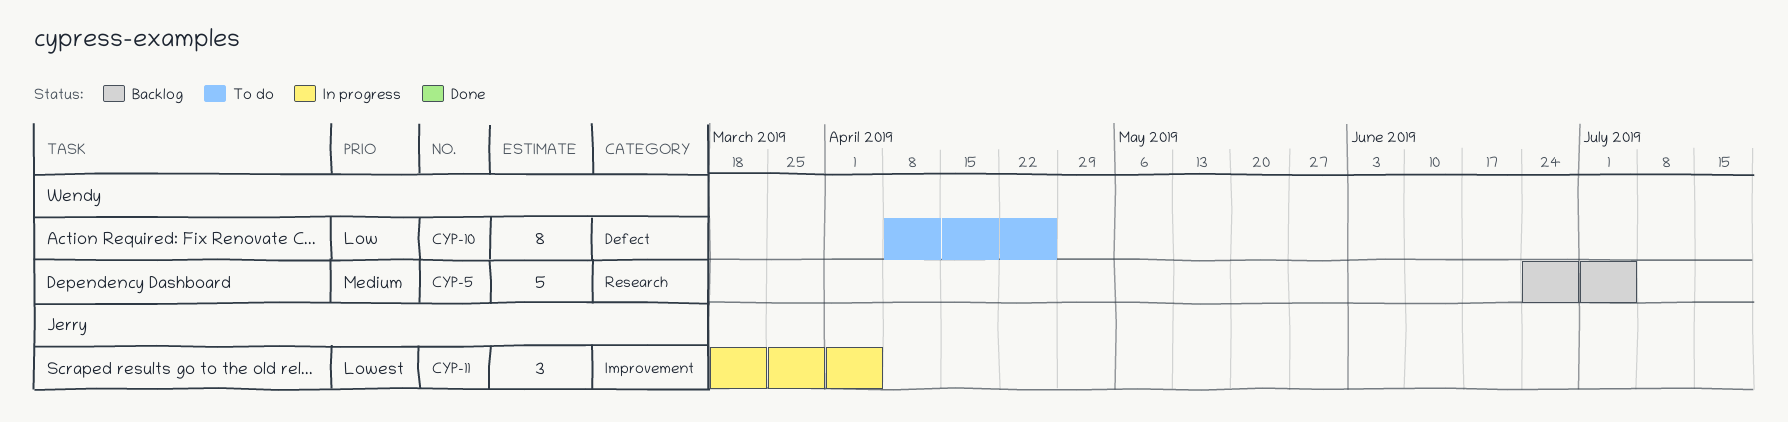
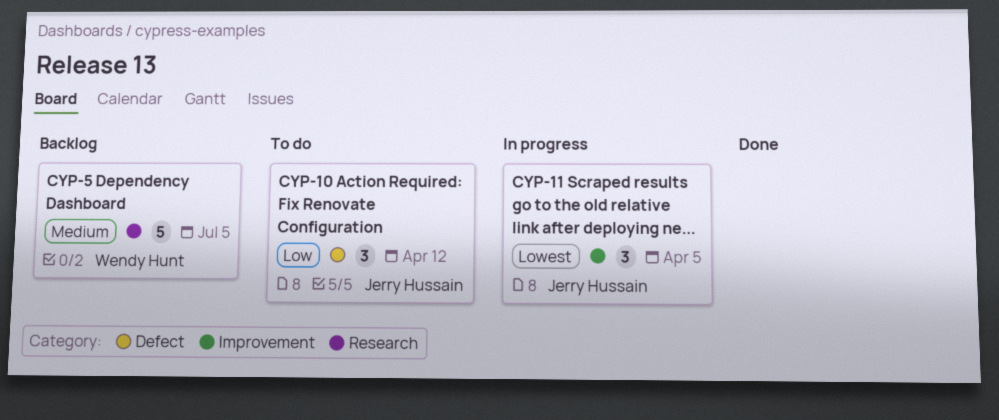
CYP-10, owner: Wendy Hunt -> Jerry Hussain
CYP-10, estimate: 8 -> 3
CYP-10, due: Apr 26 -> Apr 12

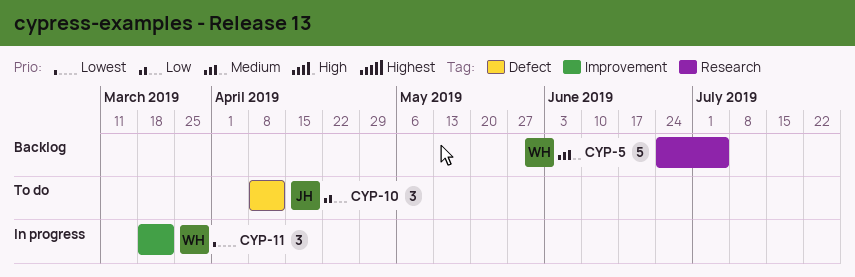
CYP-11, owner: Jerry Hussain -> Wendy Hunt
CYP-11, due: Apr 5 -> Mar 22

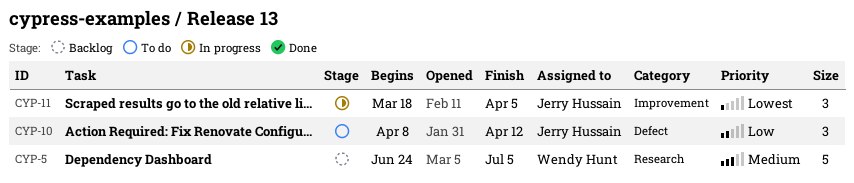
CYP-11, owner: Wendy Hunt -> Jerry Hussain
CYP-11, due: Mar 22 -> Apr 5

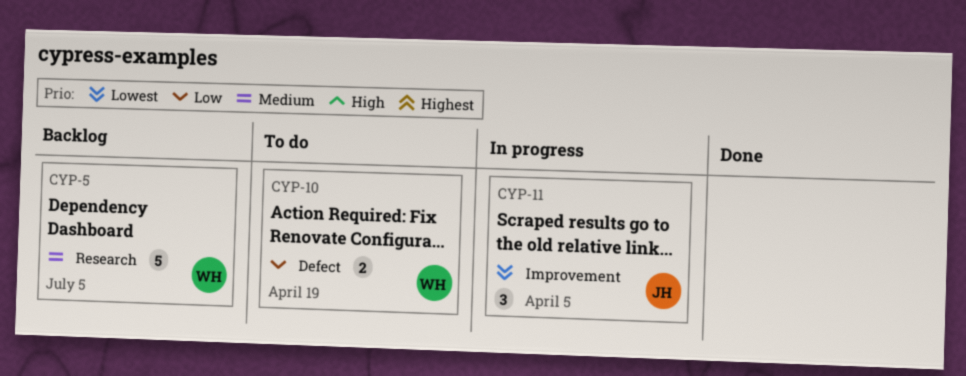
CYP-10, owner: Jerry Hussain -> Wendy Hunt
CYP-10, estimate: 3 -> 2
CYP-10, due: Apr 12 -> Apr 19

